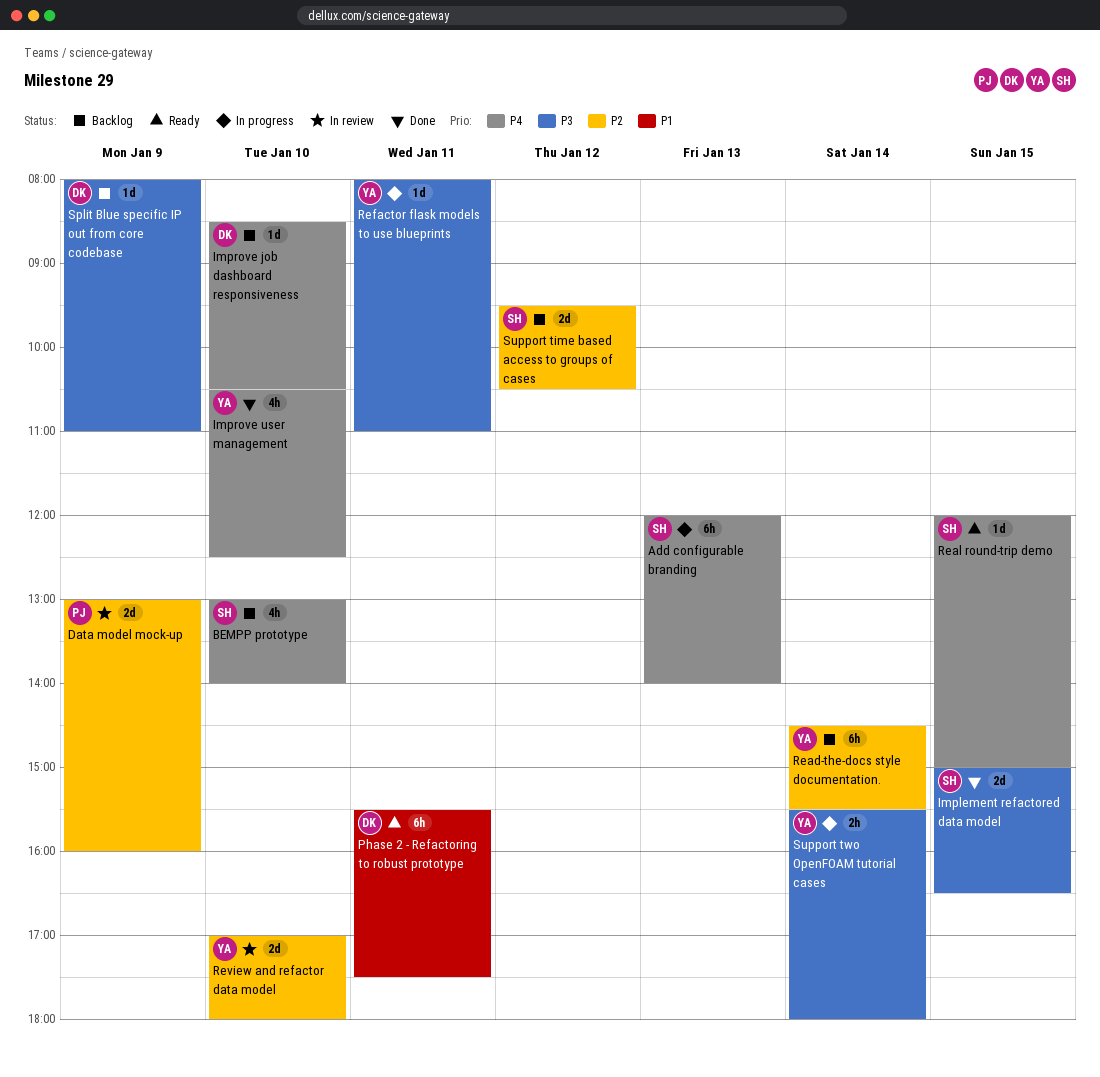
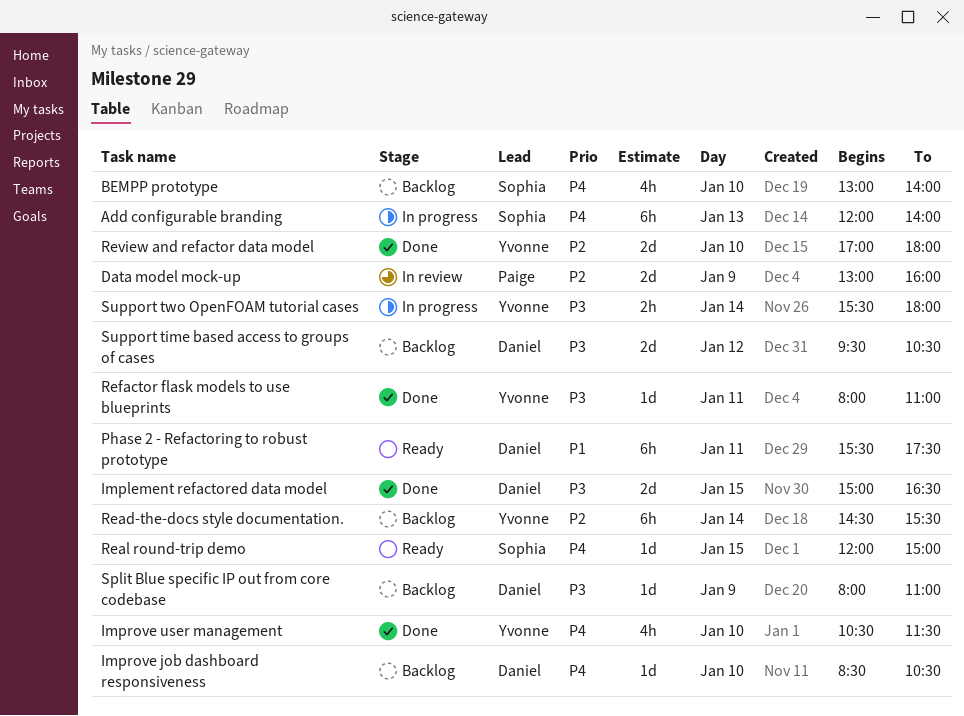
Implement refactored data model, owner: Sophia -> Daniel
Improve user management, ends: 12:30 -> 11:30
Refactor flask models to use blueprints, status: In progress -> Done
Review and refactor data model, status: In review -> Done
Support time based access to groups of cases, owner: Sophia -> Daniel
Support time based access to groups of cases, priority: P2 -> P3

